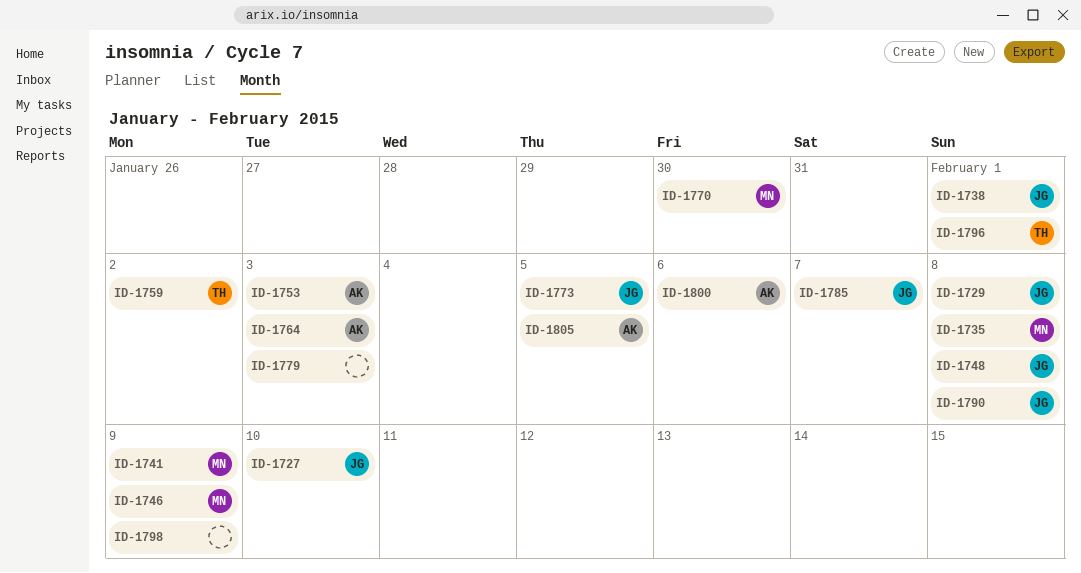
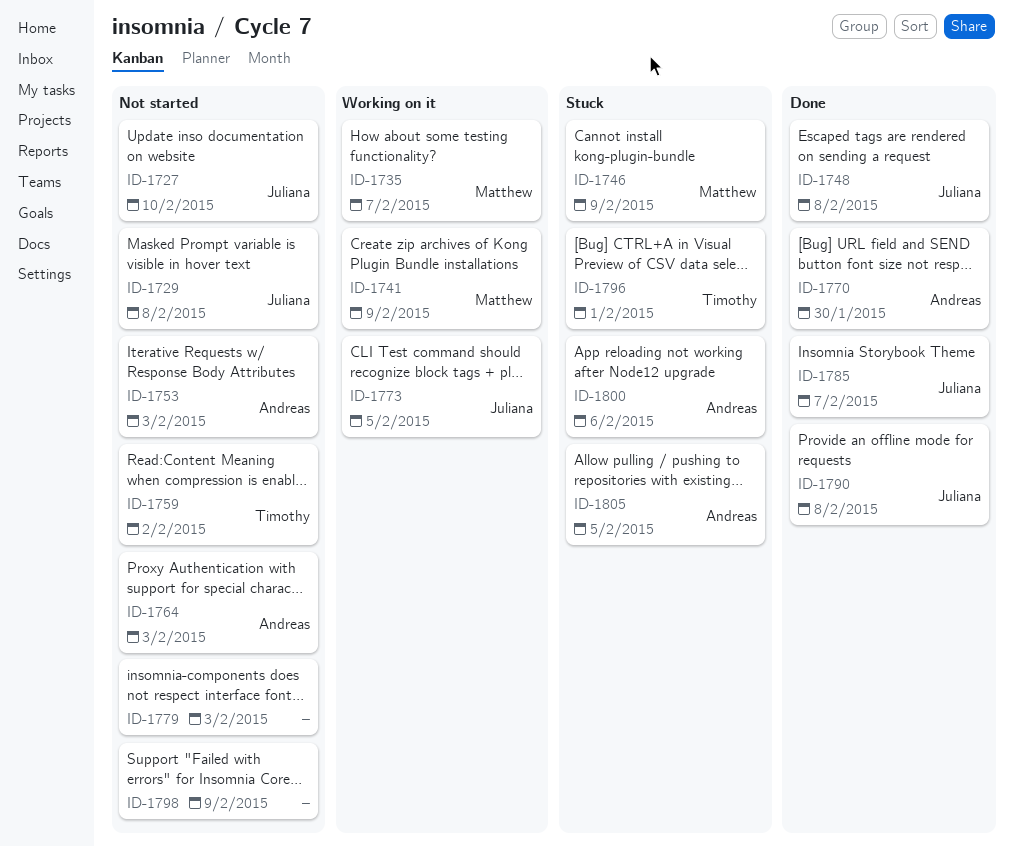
ID-1735, due: Feb 8 -> Feb 7
ID-1738: present -> none
ID-1770, owner: Matthew -> Andreas

